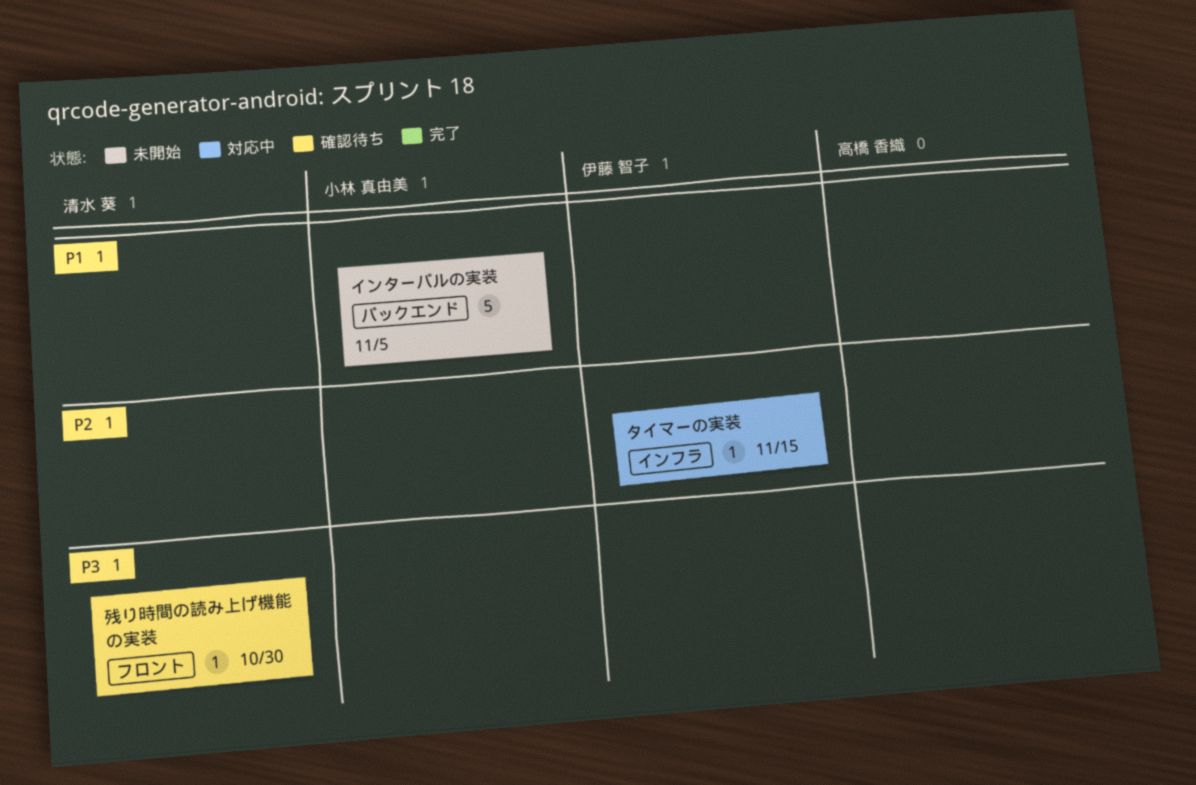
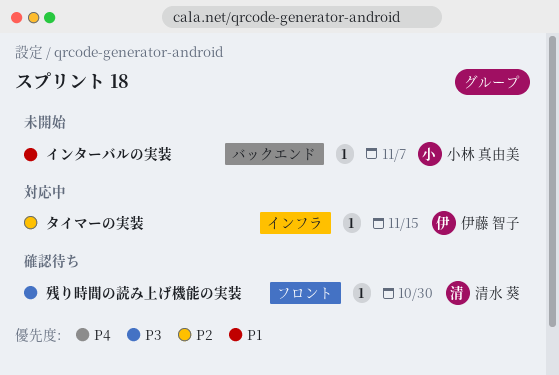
インターバルの実装, estimate: 5 -> 1
インターバルの実装, due: Nov 5 -> Nov 7

